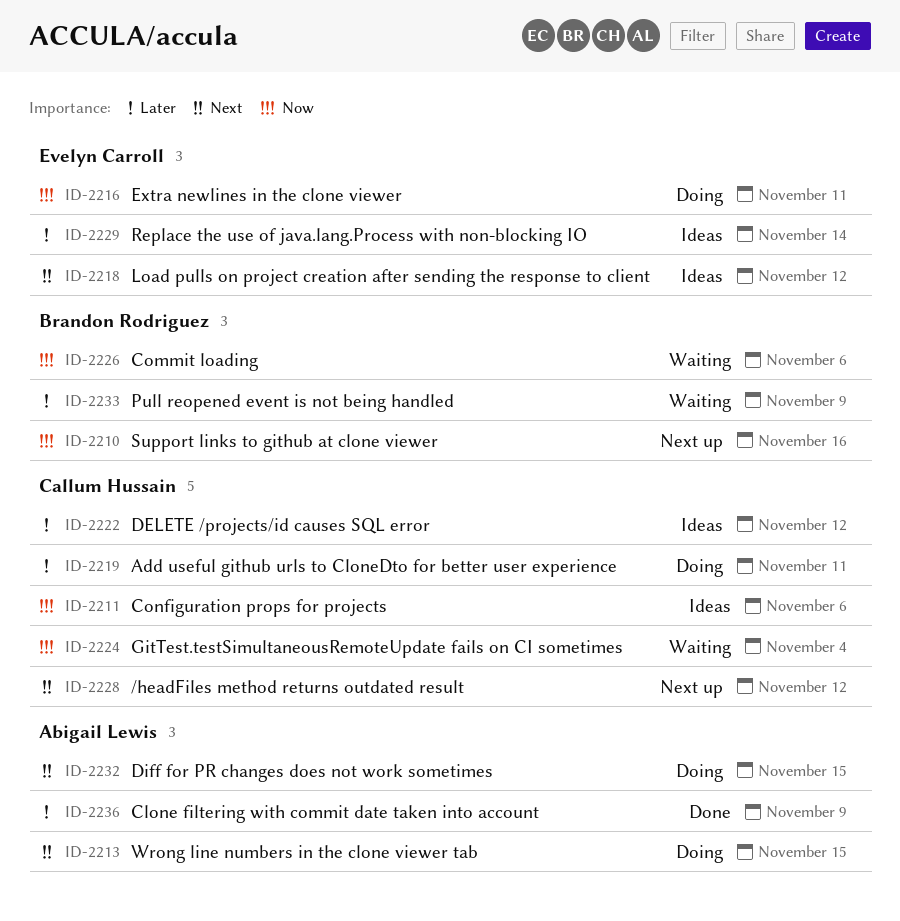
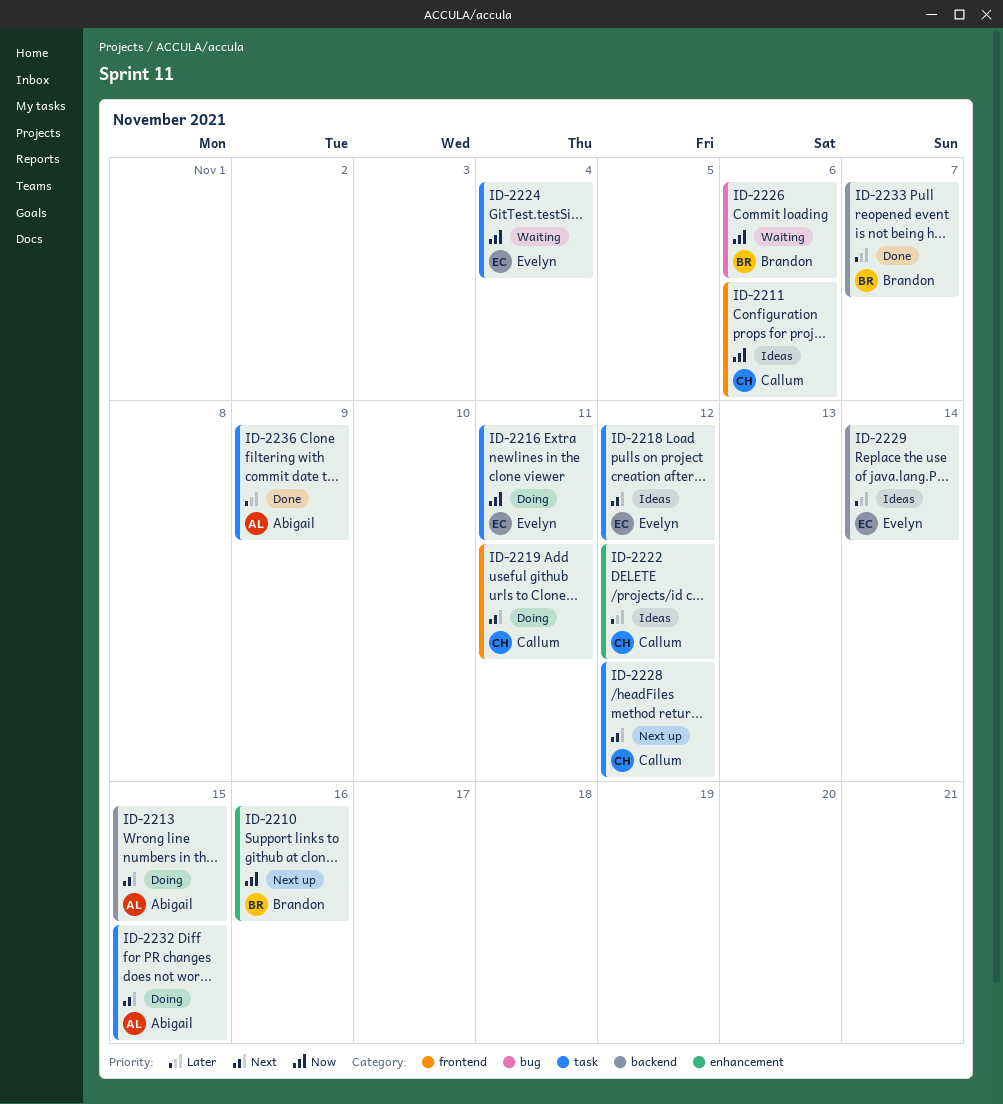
ID-2219, priority: Later -> Next
ID-2224, owner: Callum Hussain -> Evelyn Carroll
ID-2233, status: Waiting -> Done
ID-2233, due: Nov 9 -> Nov 7

